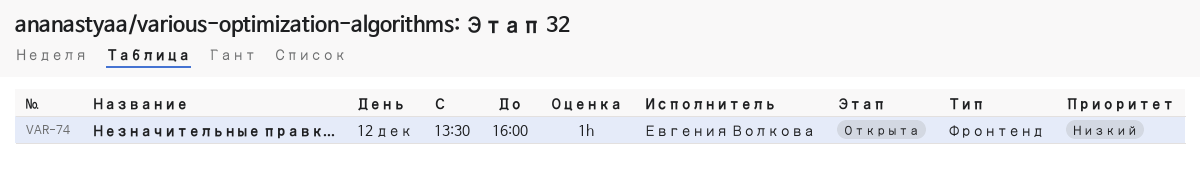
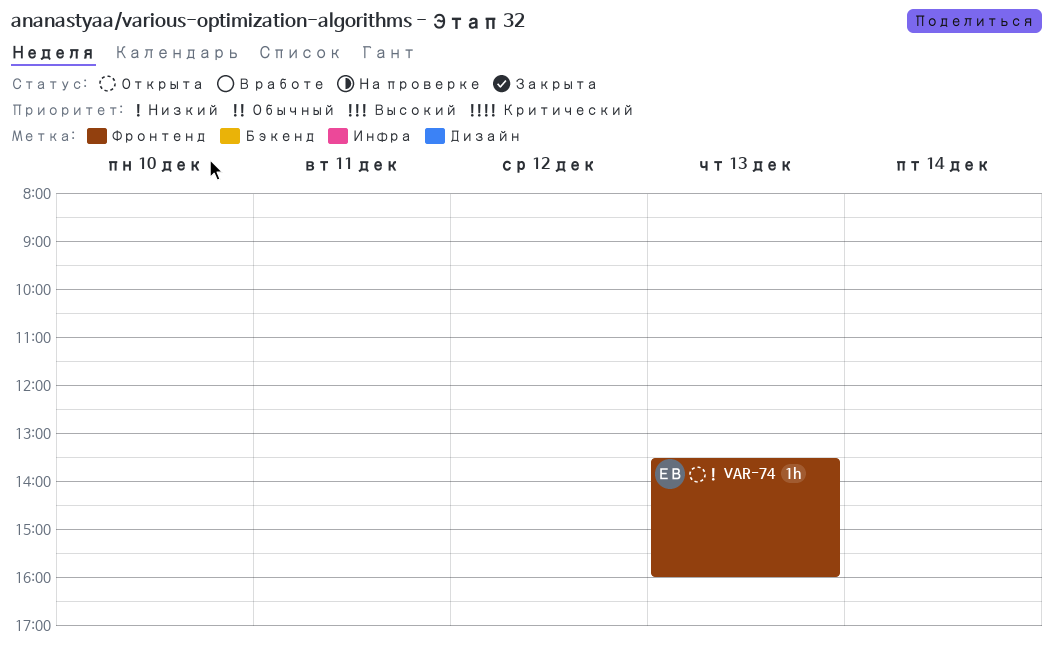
VAR-74, day: Dec 12 -> Dec 13

